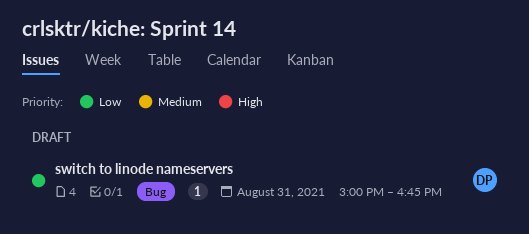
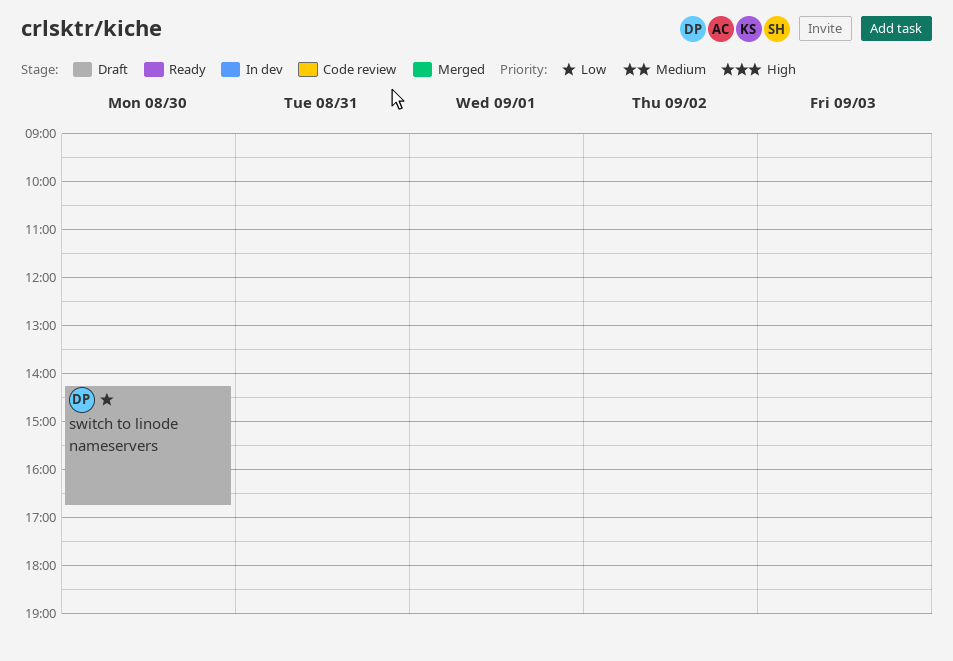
switch to linode nameservers, day: Aug 31 -> Aug 30
switch to linode nameservers, begins: 15:00 -> 14:15

